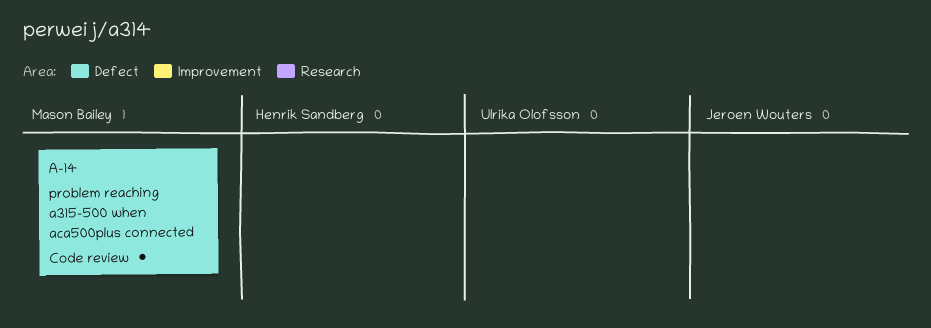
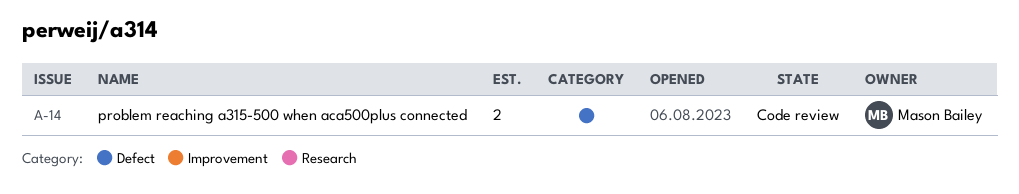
A-14, estimate: 1 -> 2

